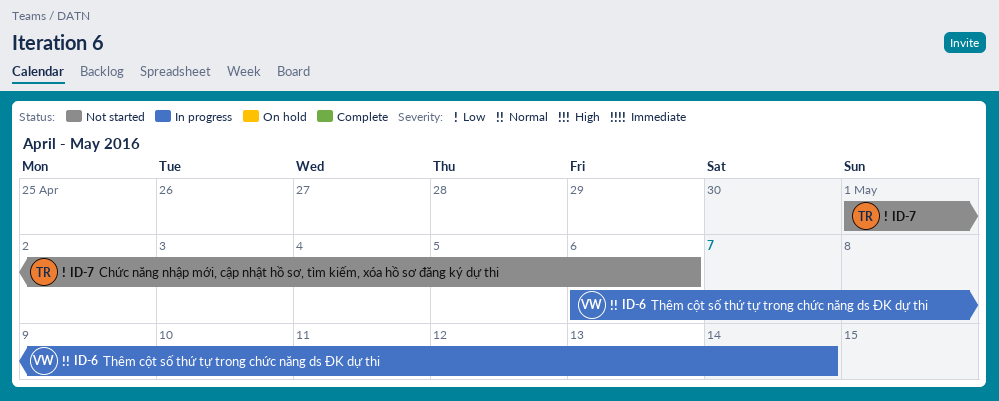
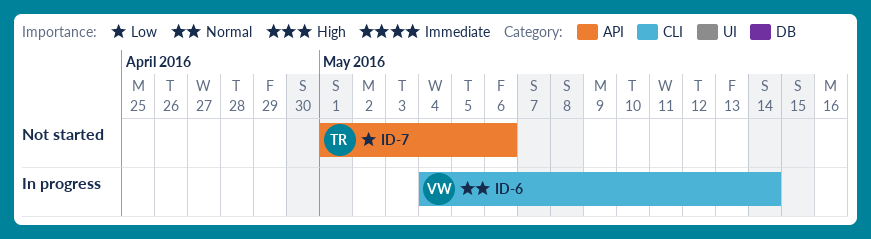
ID-6, start: May 6 -> May 4

